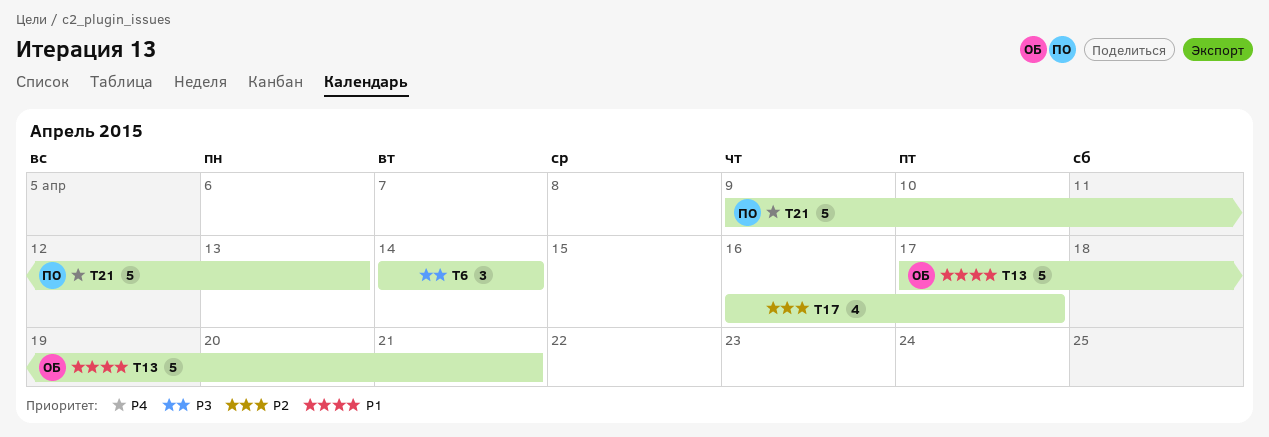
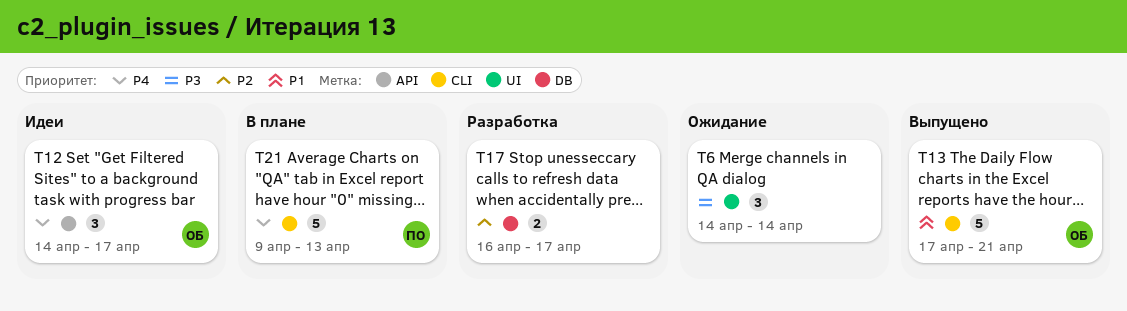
T12: none -> present
T17, estimate: 4 -> 2

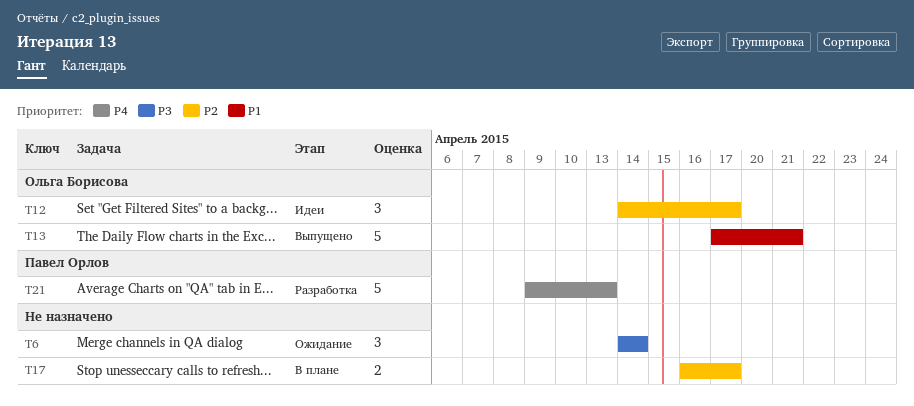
T12, priority: P4 -> P2
T17, status: Разработка -> В плане
T21, status: В плане -> Разработка

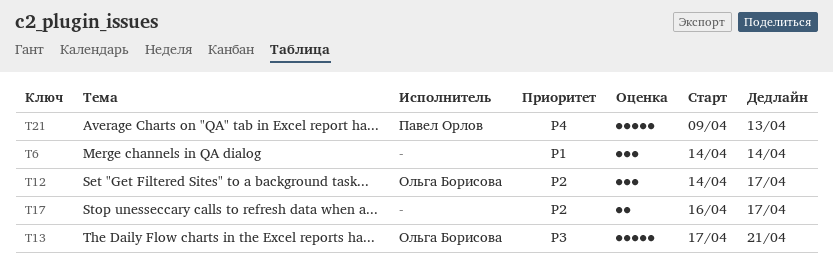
T6, priority: P3 -> P1
T13, priority: P1 -> P3

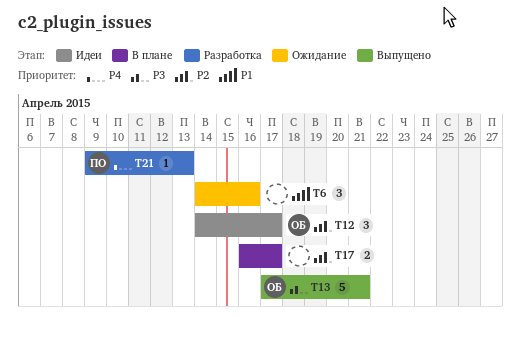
T6, due: Apr 14 -> Apr 16
T21, estimate: 5 -> 1

